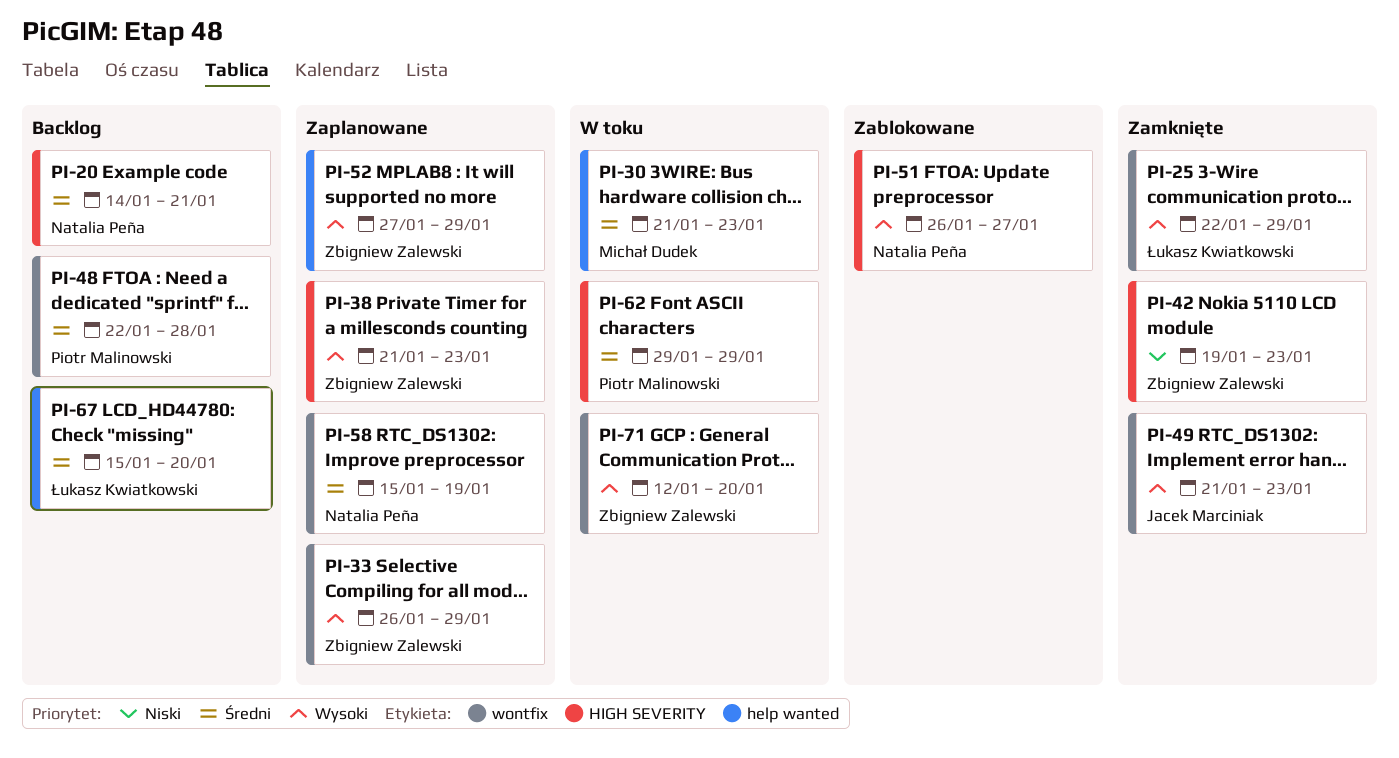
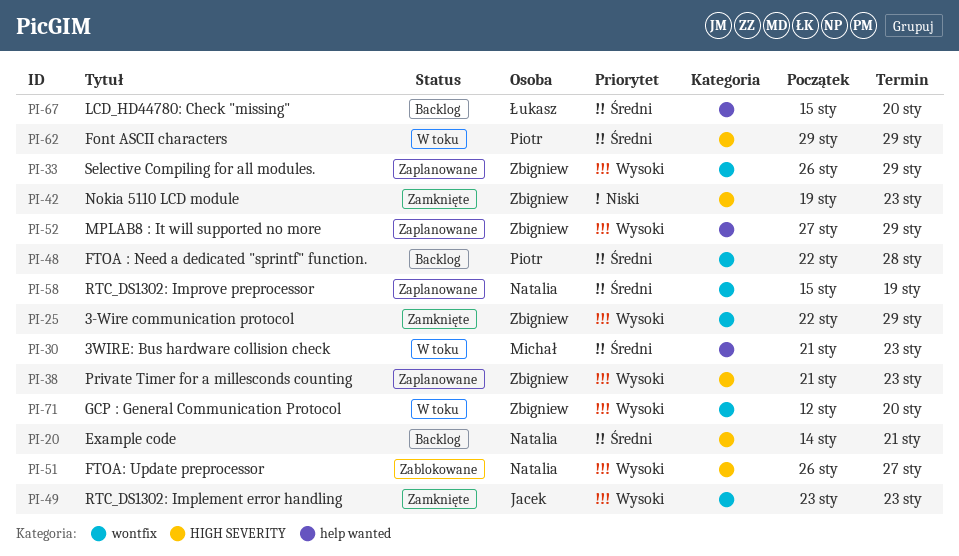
PI-25, owner: Łukasz Kwiatkowski -> Zbigniew Zalewski
PI-49, start: Jan 21 -> Jan 23

